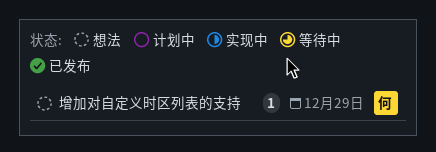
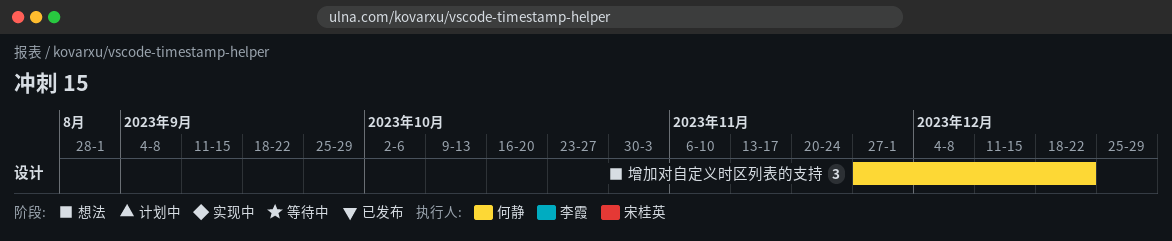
增加对自定义时区列表的支持, estimate: 1 -> 3
增加对自定义时区列表的支持, due: Dec 29 -> Dec 22

